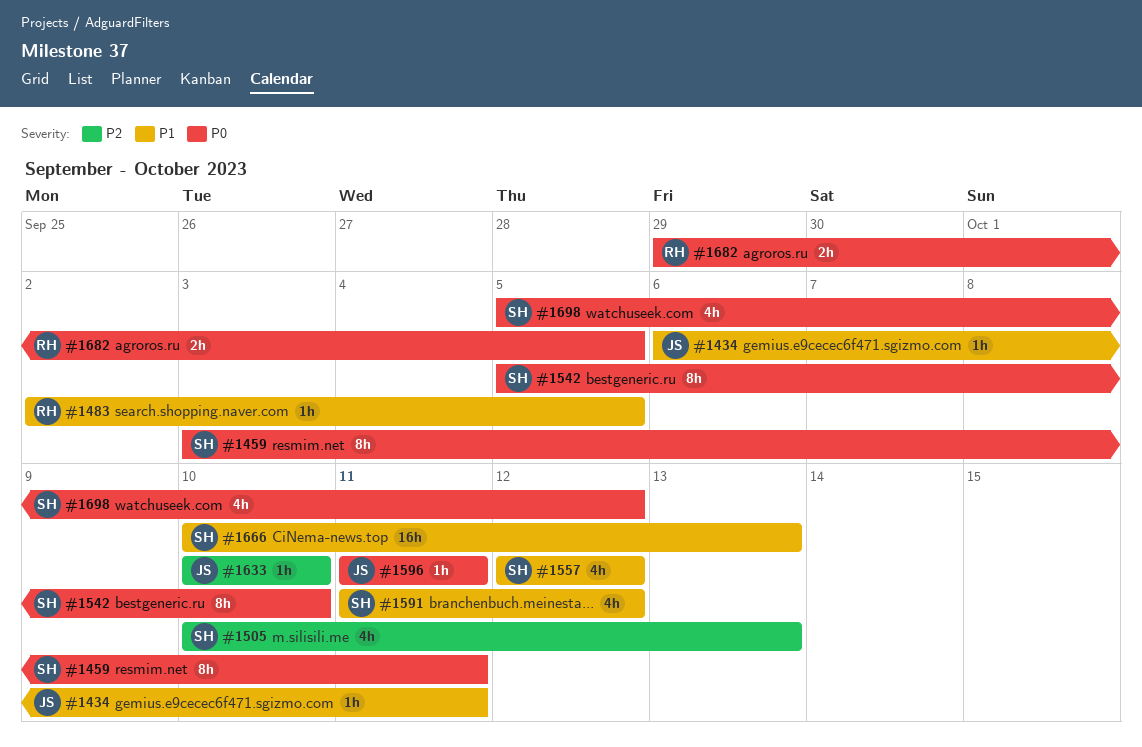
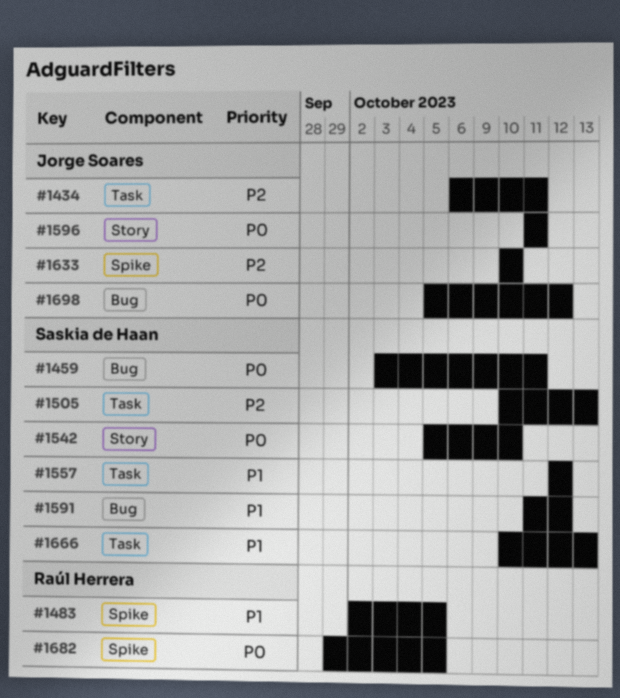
#1434, priority: P1 -> P2
#1698, owner: Saskia de Haan -> Jorge Soares

